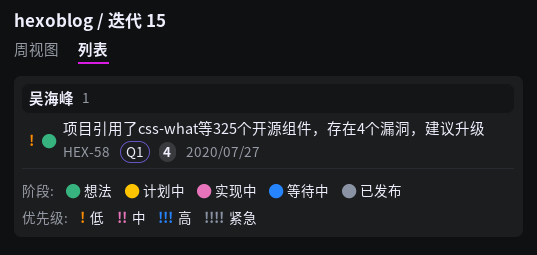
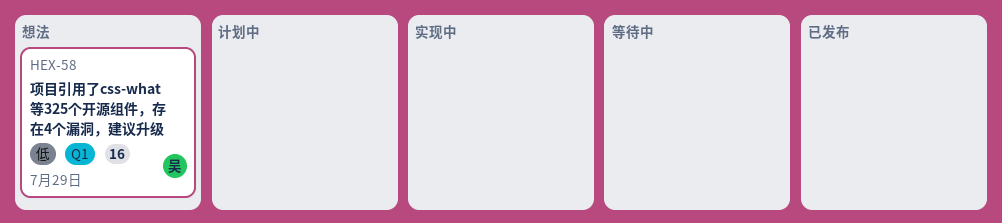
HEX-58, estimate: 4 -> 16
HEX-58, due: Jul 27 -> Jul 29

